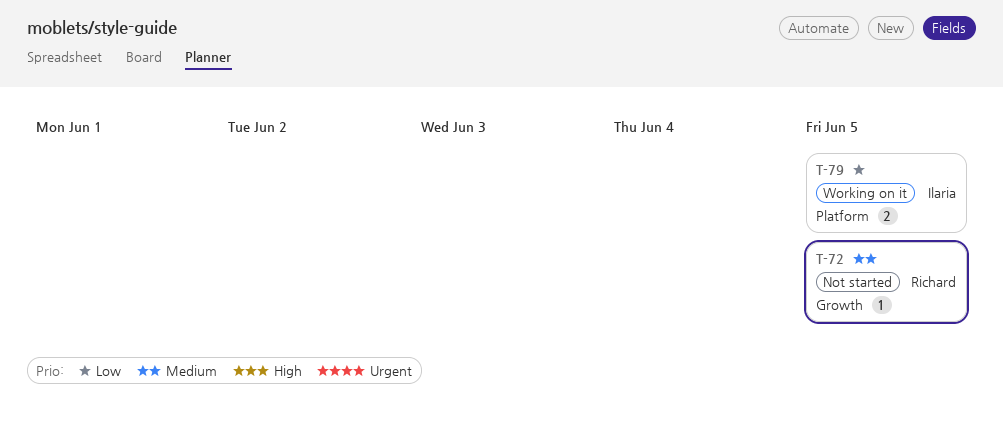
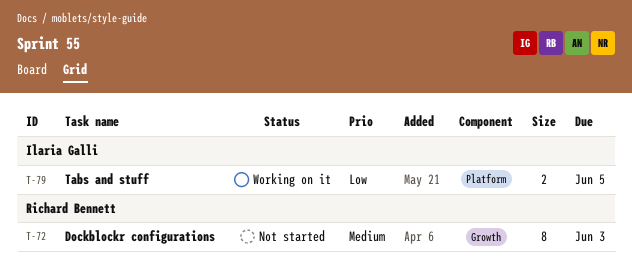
T-72, estimate: 1 -> 8
T-72, due: Jun 5 -> Jun 3

